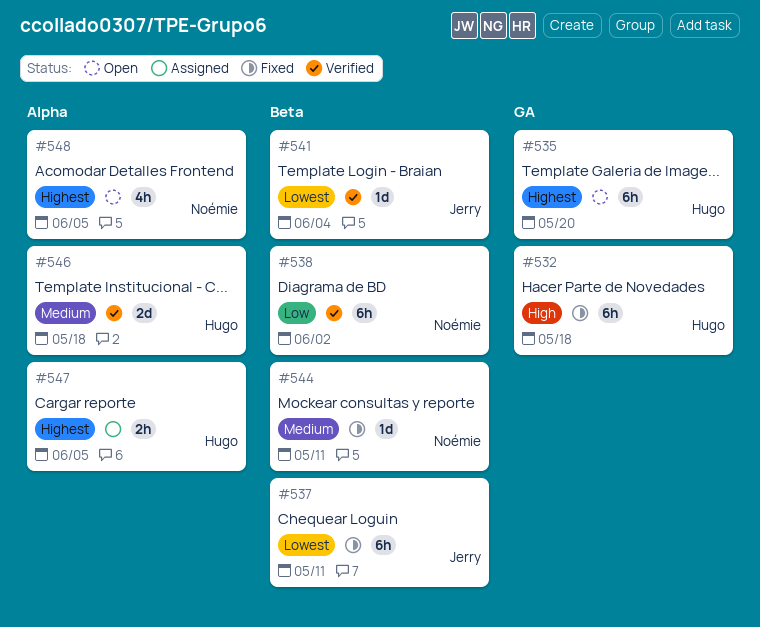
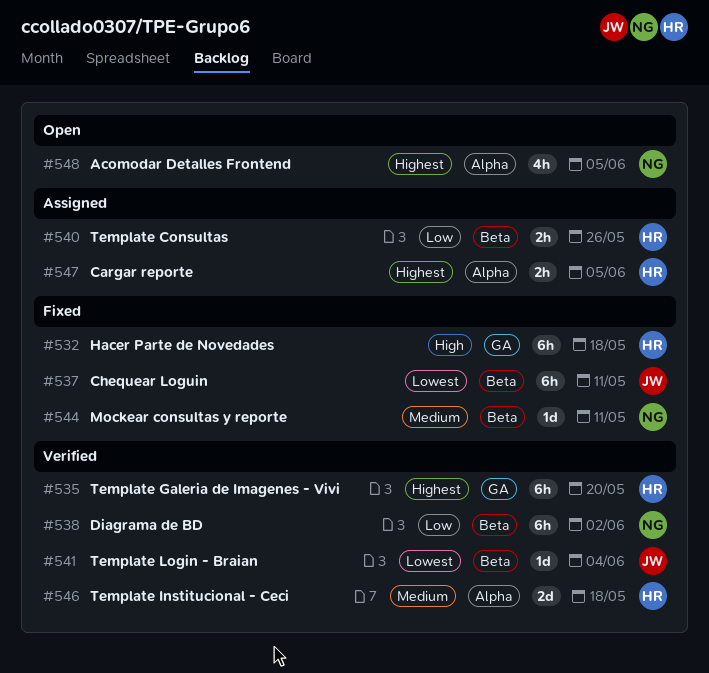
#535, status: Open -> Verified
#540: none -> present

